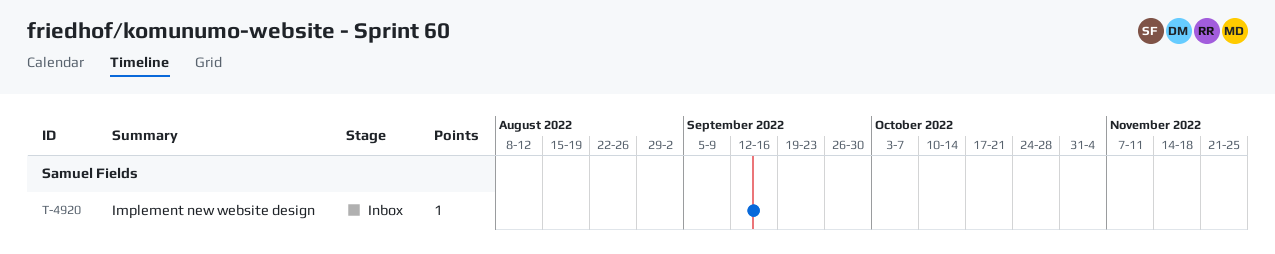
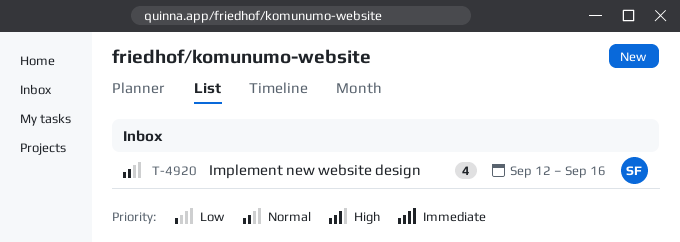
T-4920, estimate: 1 -> 4

